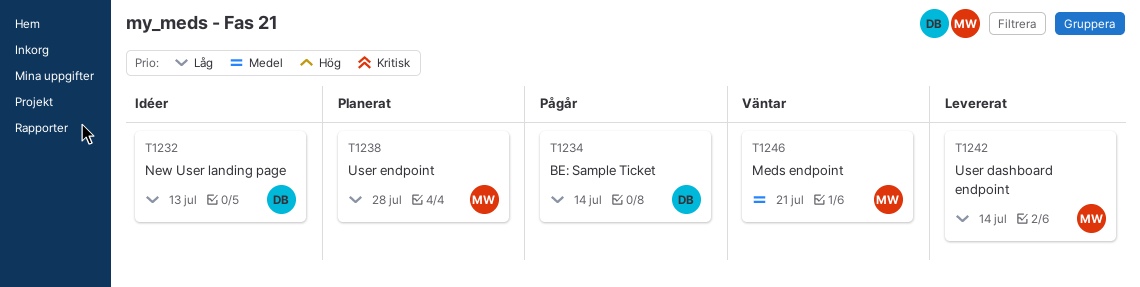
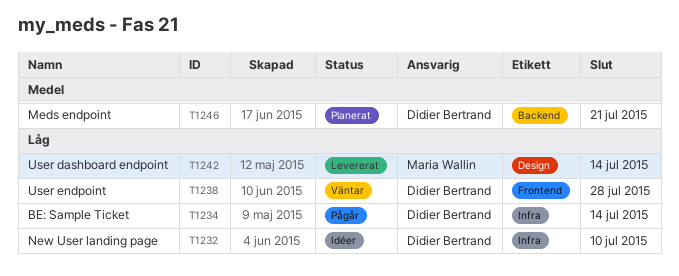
T1232, due: Jul 13 -> Jul 10
T1238, status: Planerat -> Väntar
T1238, owner: Maria Wallin -> Didier Bertrand
T1246, status: Väntar -> Planerat
T1246, owner: Maria Wallin -> Didier Bertrand

